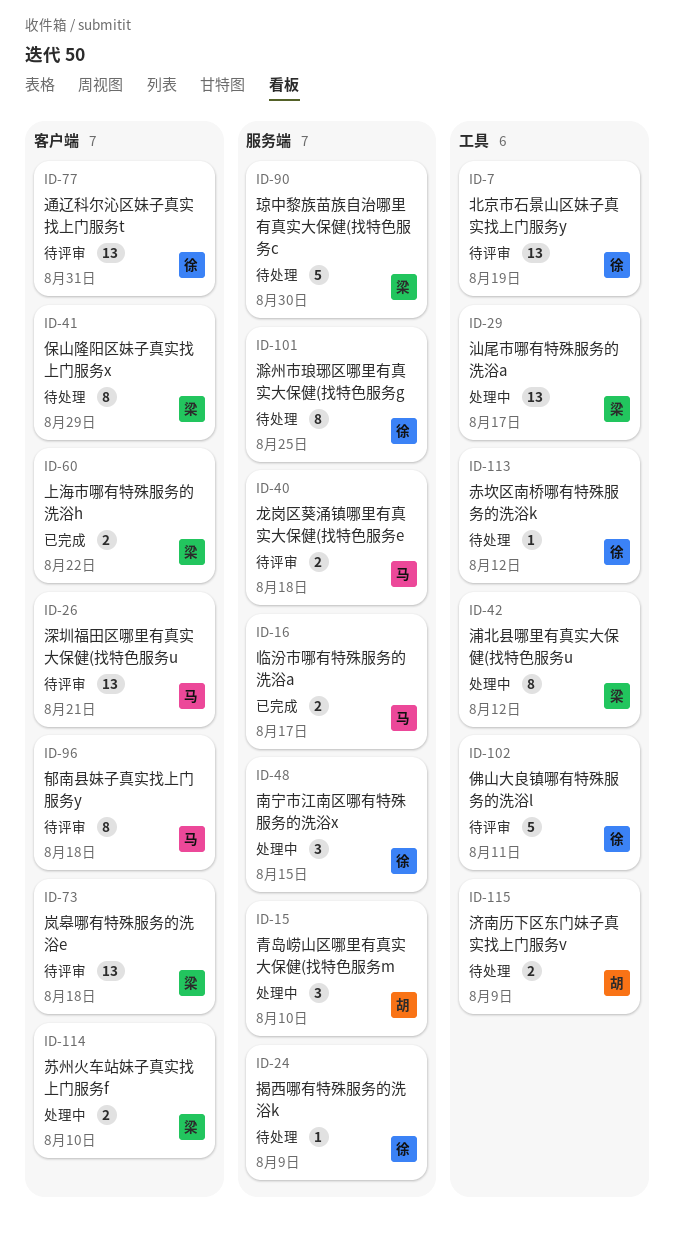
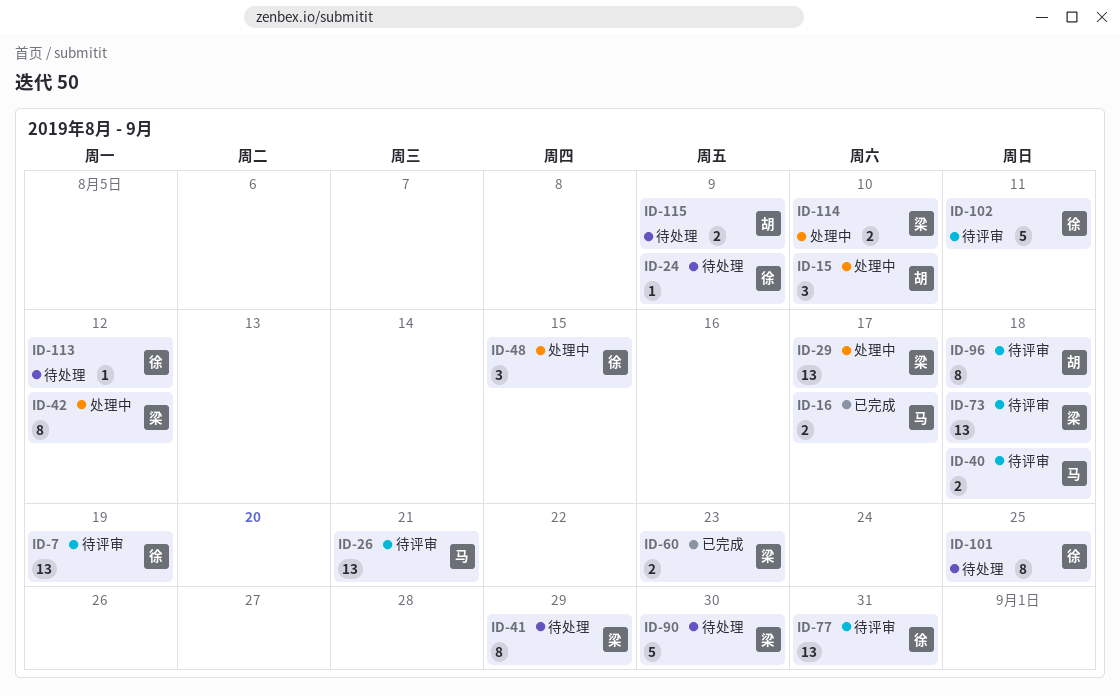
ID-60, due: Aug 22 -> Aug 23
ID-96, owner: 马 -> 胡

